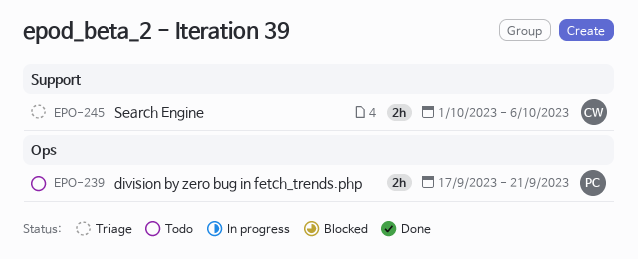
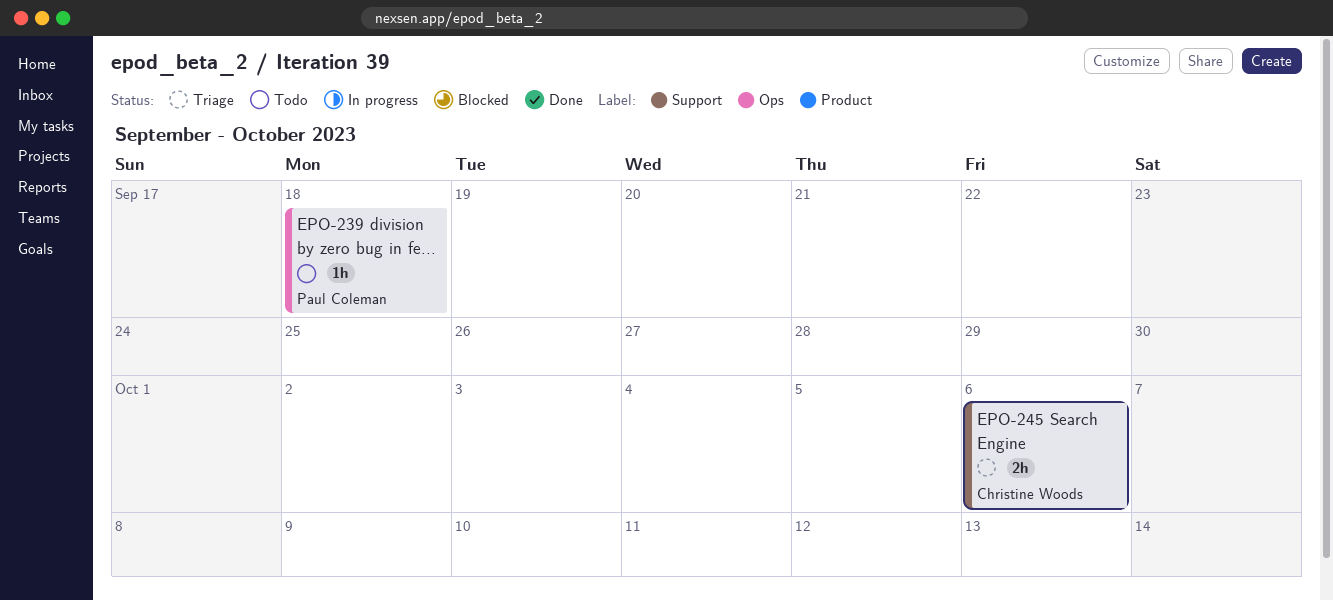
EPO-239, estimate: 2h -> 1h
EPO-239, due: Sep 21 -> Sep 18

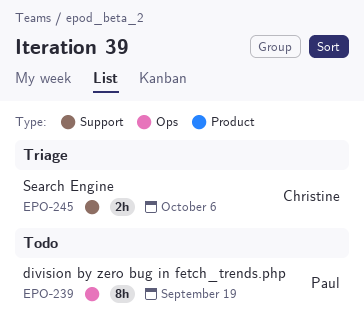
EPO-239, estimate: 1h -> 8h
EPO-239, due: Sep 18 -> Sep 19

